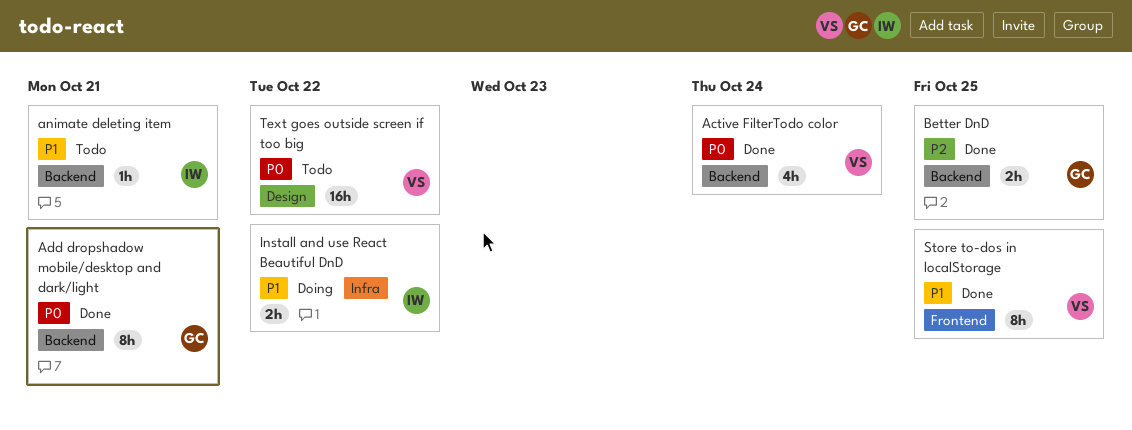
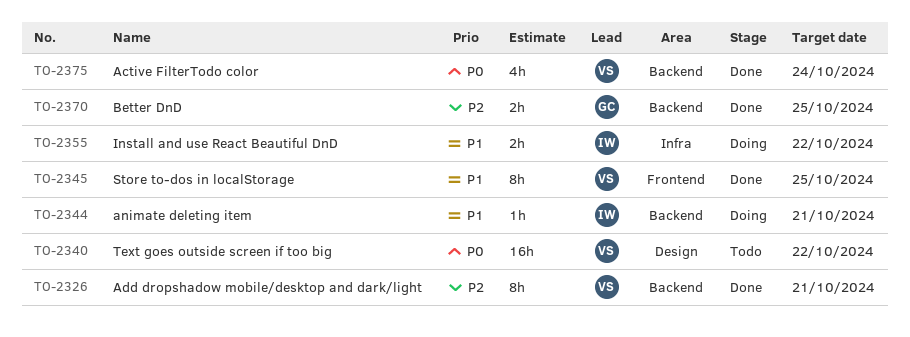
Add dropshadow mobile/desktop and dark/light, owner: GC -> VS
Add dropshadow mobile/desktop and dark/light, priority: P0 -> P2
animate deleting item, status: Todo -> Doing

